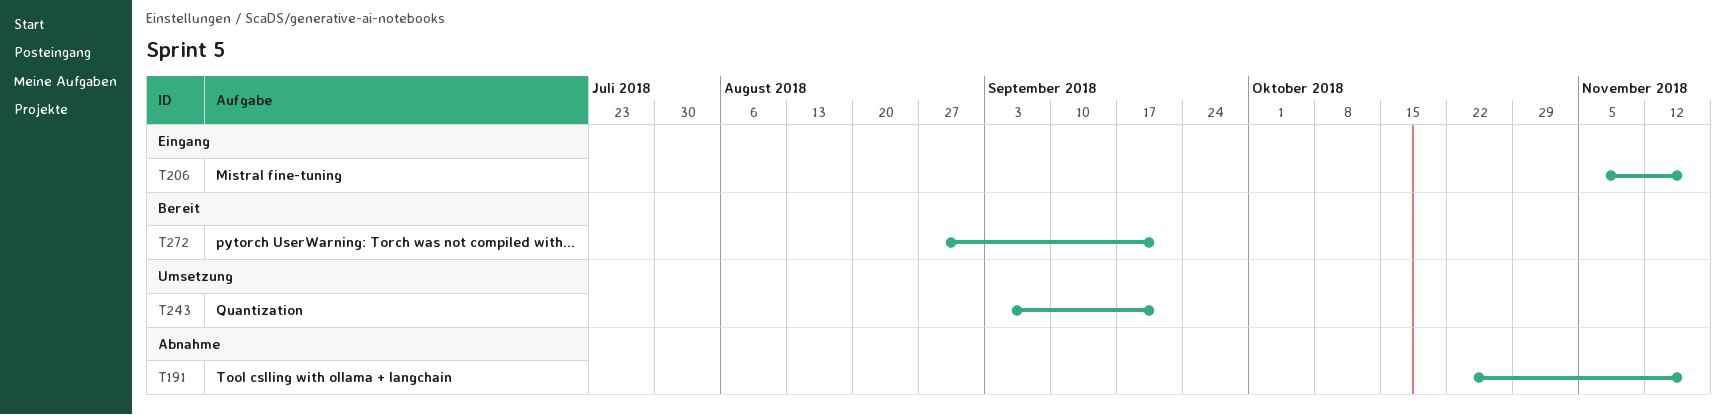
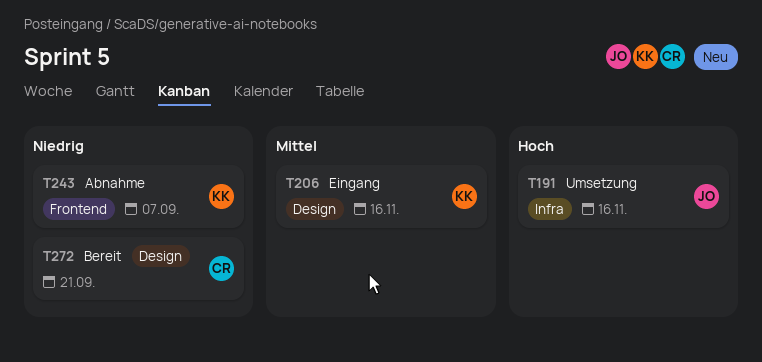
T191, status: Abnahme -> Umsetzung
T243, status: Umsetzung -> Abnahme
T243, due: Sep 21 -> Sep 7

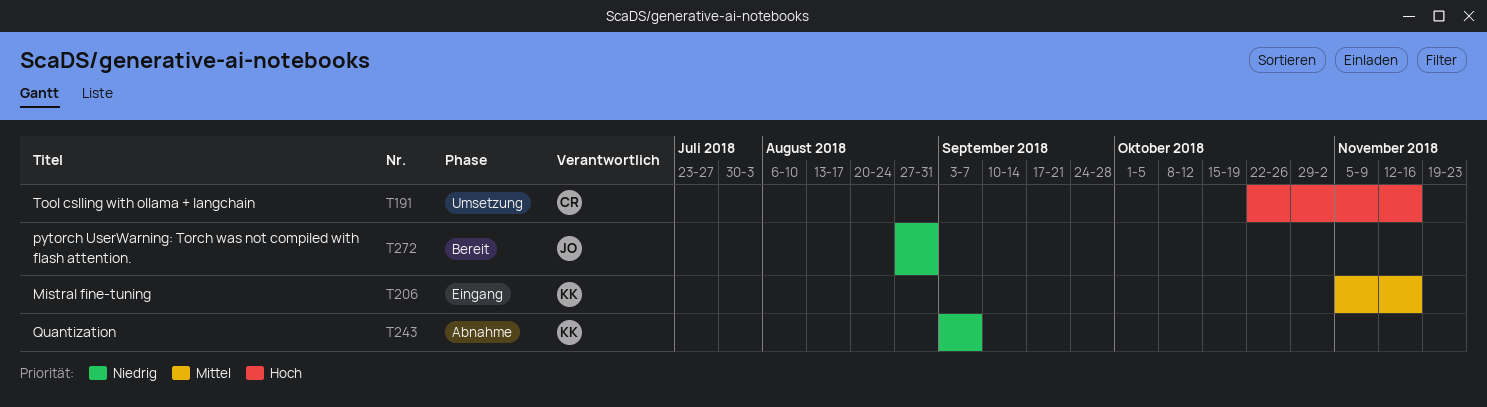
T191, owner: JO -> CR
T272, owner: CR -> JO
T272, due: Sep 21 -> Aug 31

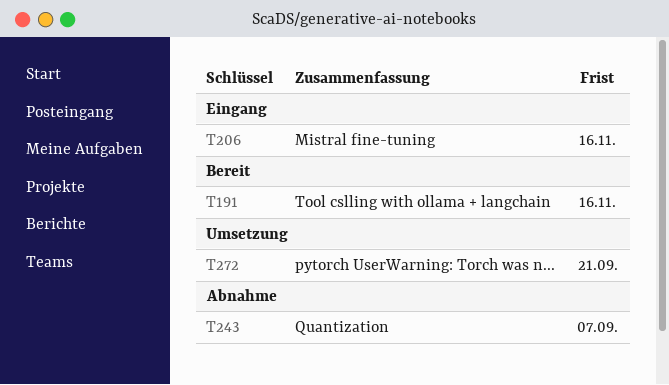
T191, status: Umsetzung -> Bereit
T272, status: Bereit -> Umsetzung
T272, due: Aug 31 -> Sep 21

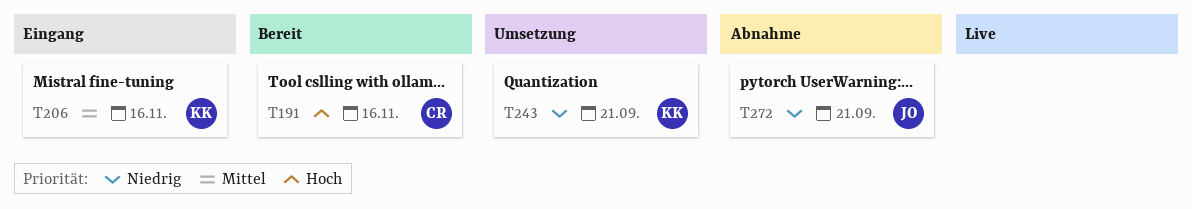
T243, status: Abnahme -> Umsetzung
T243, due: Sep 7 -> Sep 21
T272, status: Umsetzung -> Abnahme

